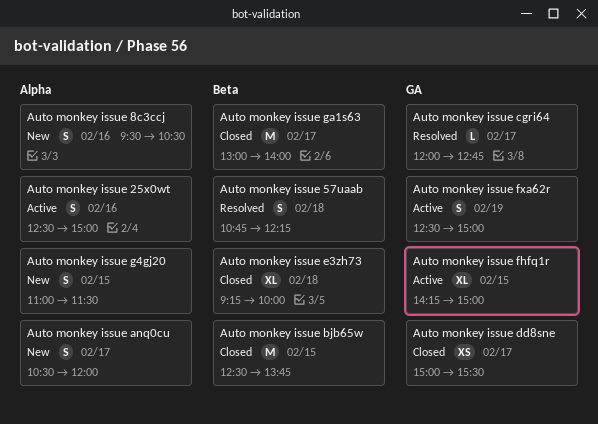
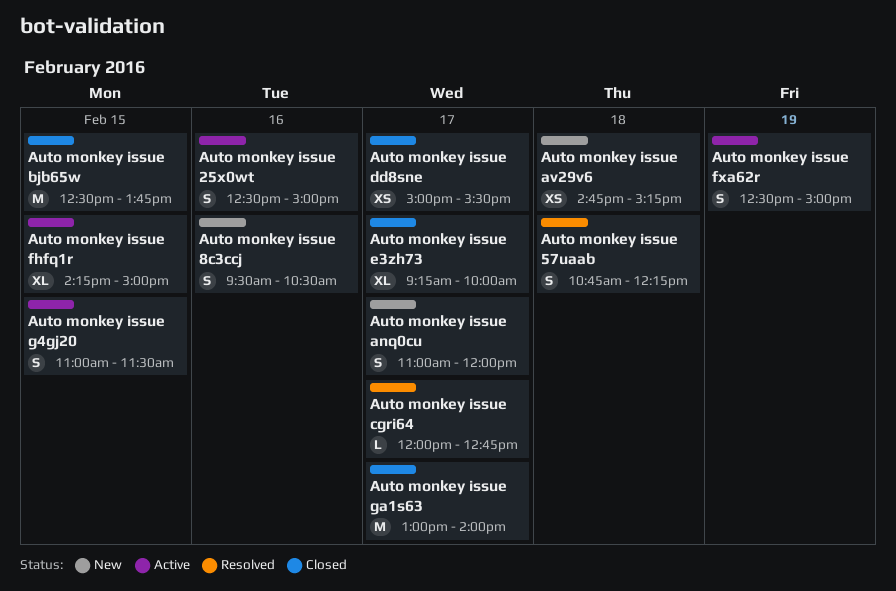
Auto monkey issue anq0cu, begins: 10:30 -> 11:00
Auto monkey issue av29v6: none -> present
Auto monkey issue e3zh73, day: Feb 18 -> Feb 17
Auto monkey issue g4gj20, status: New -> Active

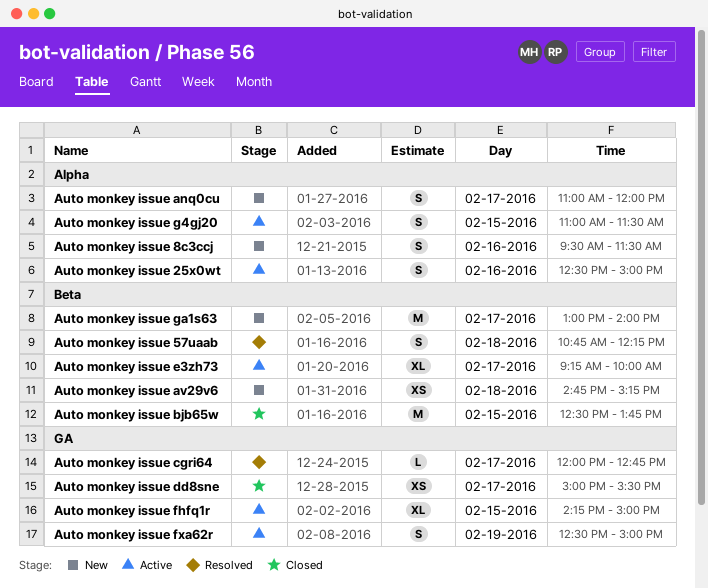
Auto monkey issue 8c3ccj, ends: 10:30 -> 11:30
Auto monkey issue e3zh73, status: Closed -> Active
Auto monkey issue ga1s63, status: Closed -> New

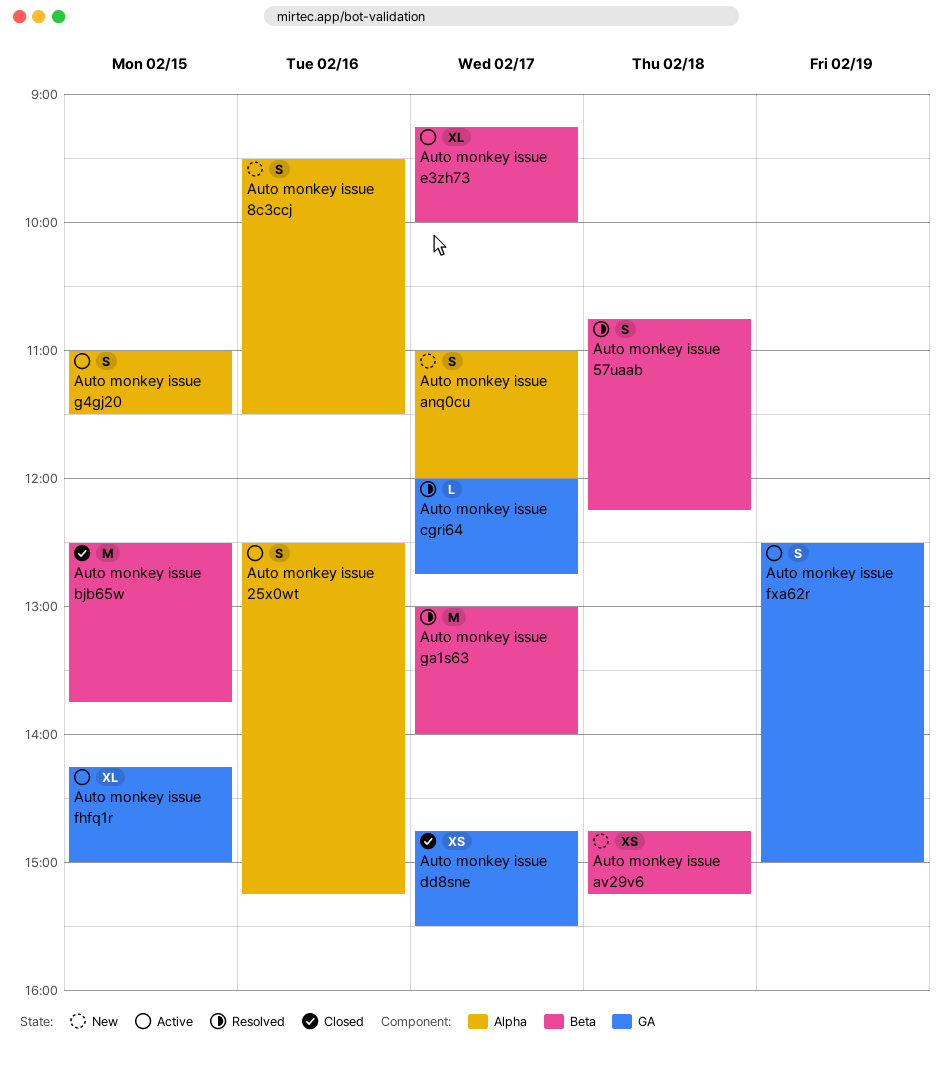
Auto monkey issue 25x0wt, ends: 15:00 -> 15:15
Auto monkey issue dd8sne, begins: 15:00 -> 14:45
Auto monkey issue ga1s63, status: New -> Resolved

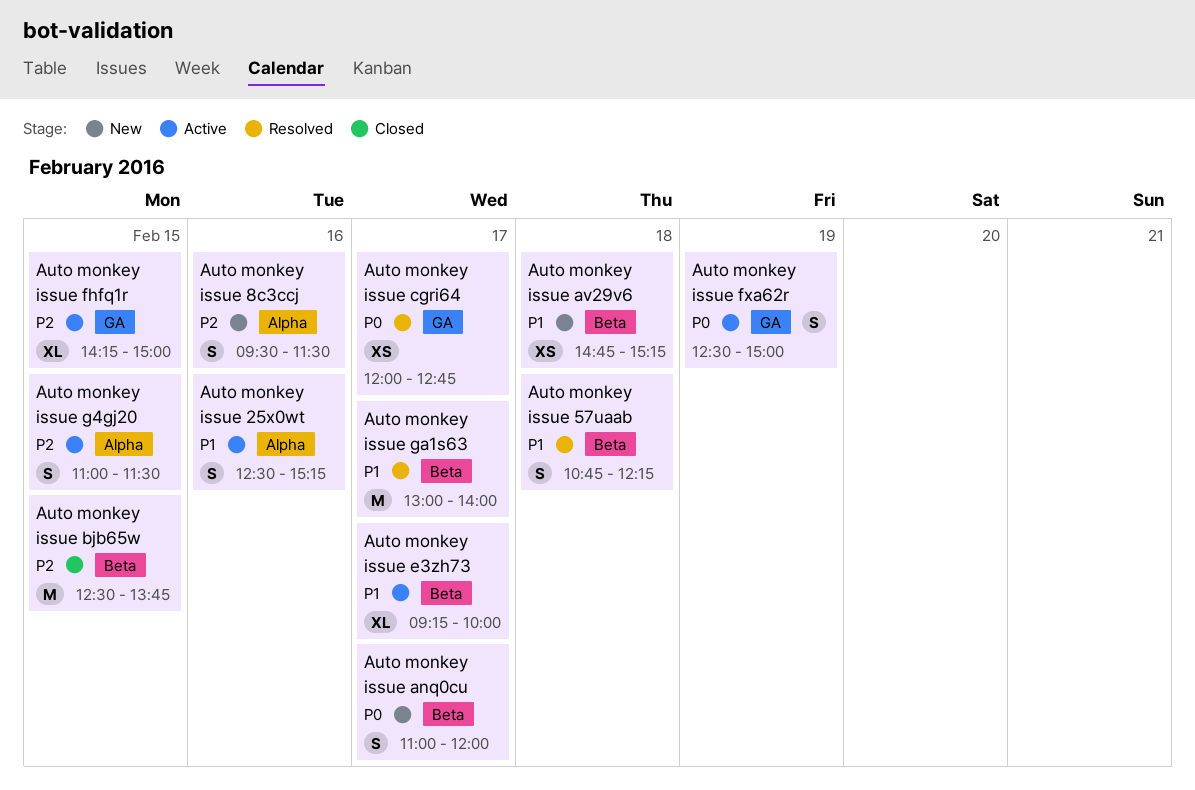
Auto monkey issue anq0cu, label: Alpha -> Beta
Auto monkey issue cgri64, estimate: L -> XS
Auto monkey issue dd8sne: present -> none

